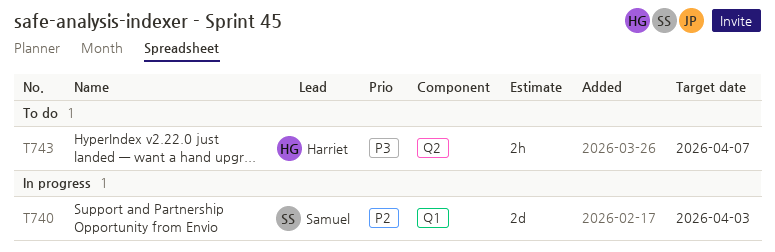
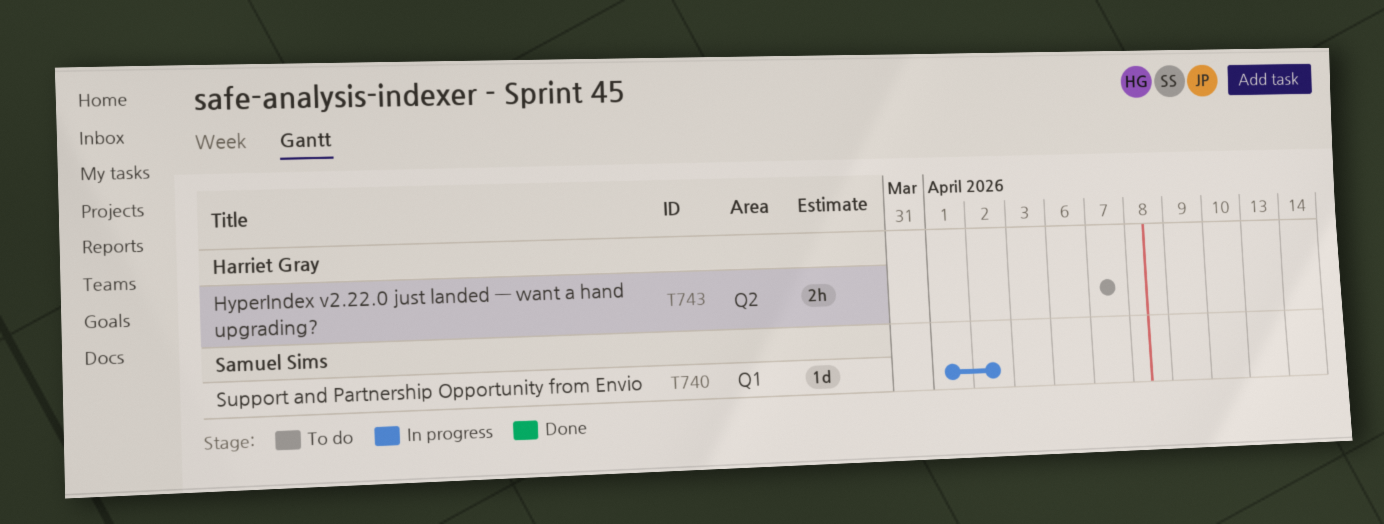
T740, estimate: 2d -> 1d
T740, due: Apr 3 -> Apr 2

